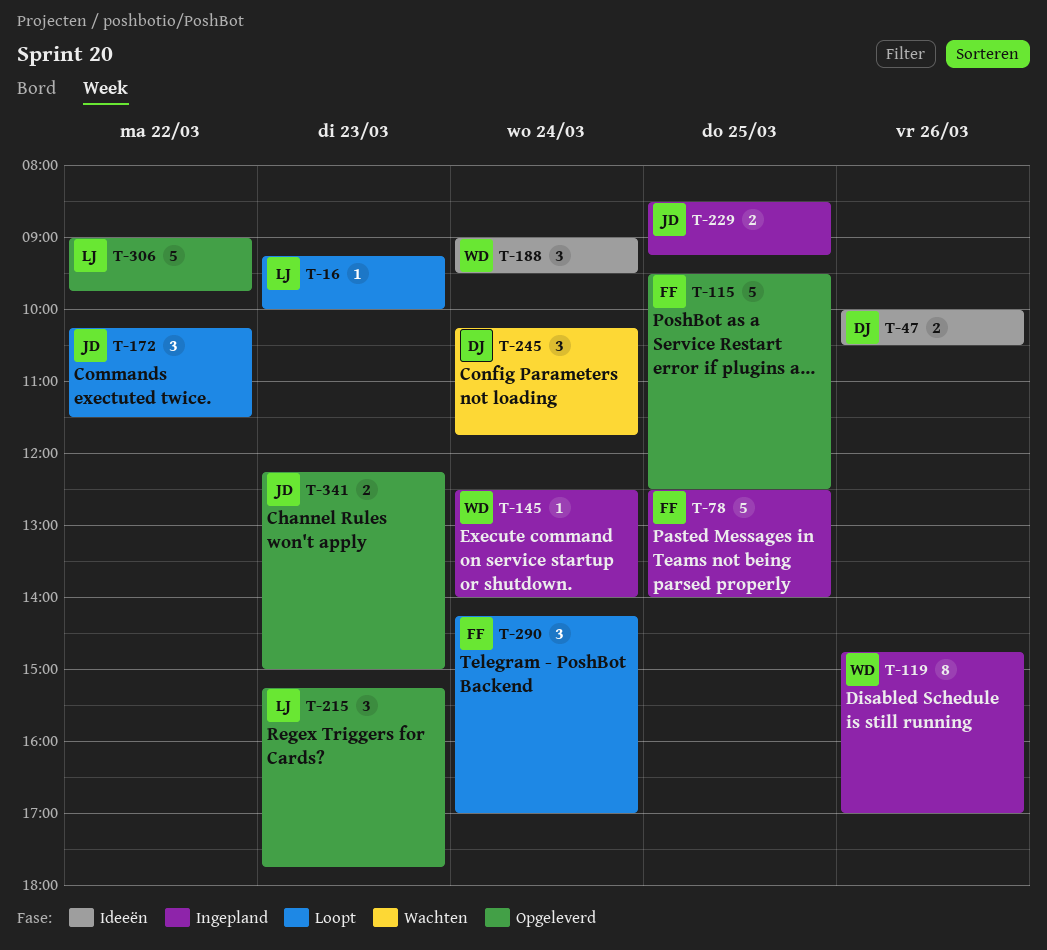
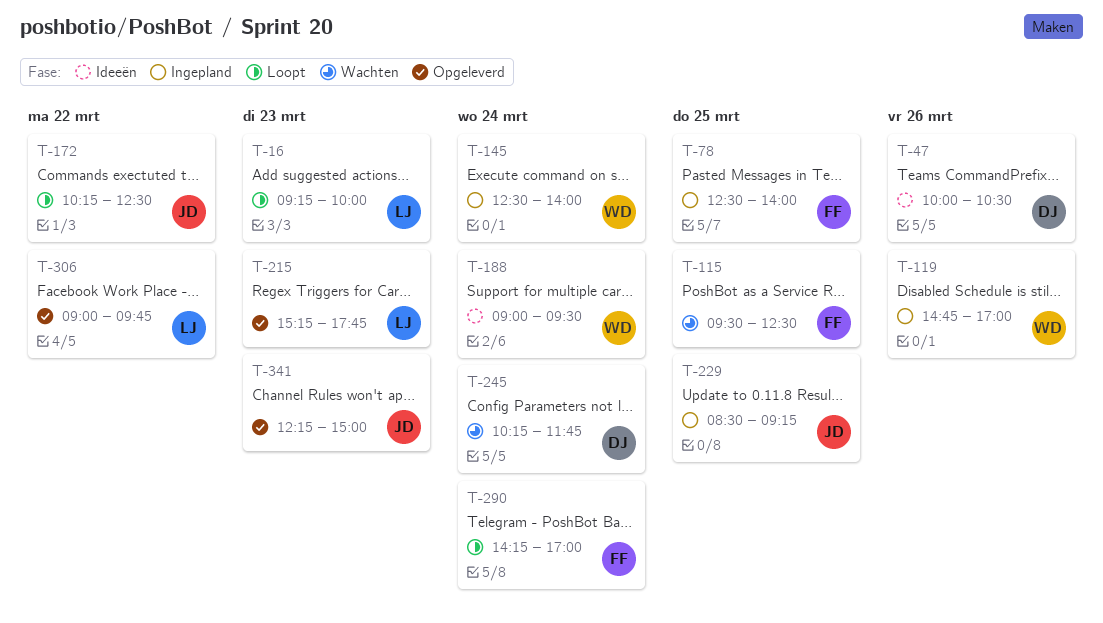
T-115, status: Opgeleverd -> Wachten
T-172, ends: 11:30 -> 12:30

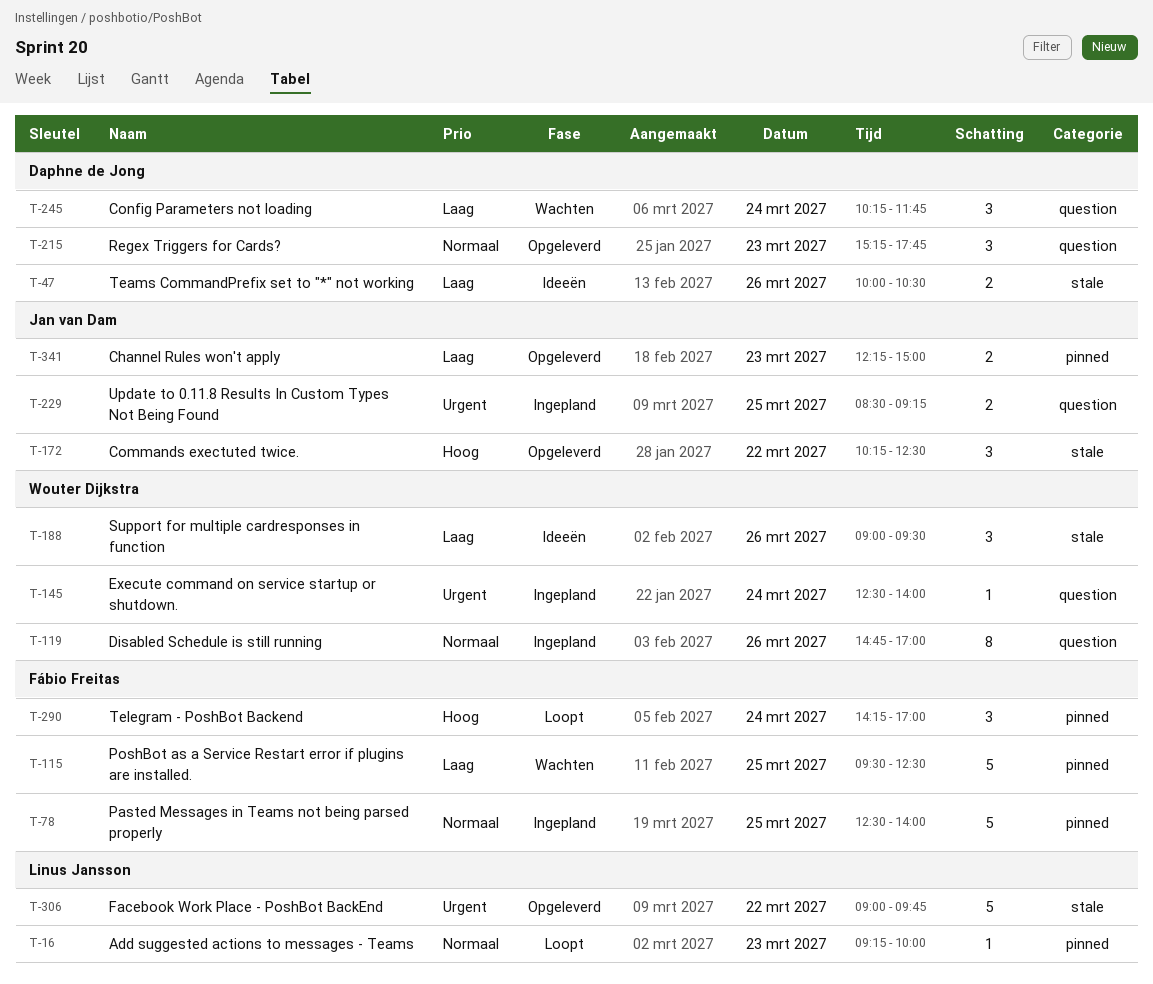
T-172, status: Loopt -> Opgeleverd
T-188, day: Mar 24 -> Mar 26
T-215, owner: Linus Jansson -> Daphne de Jong

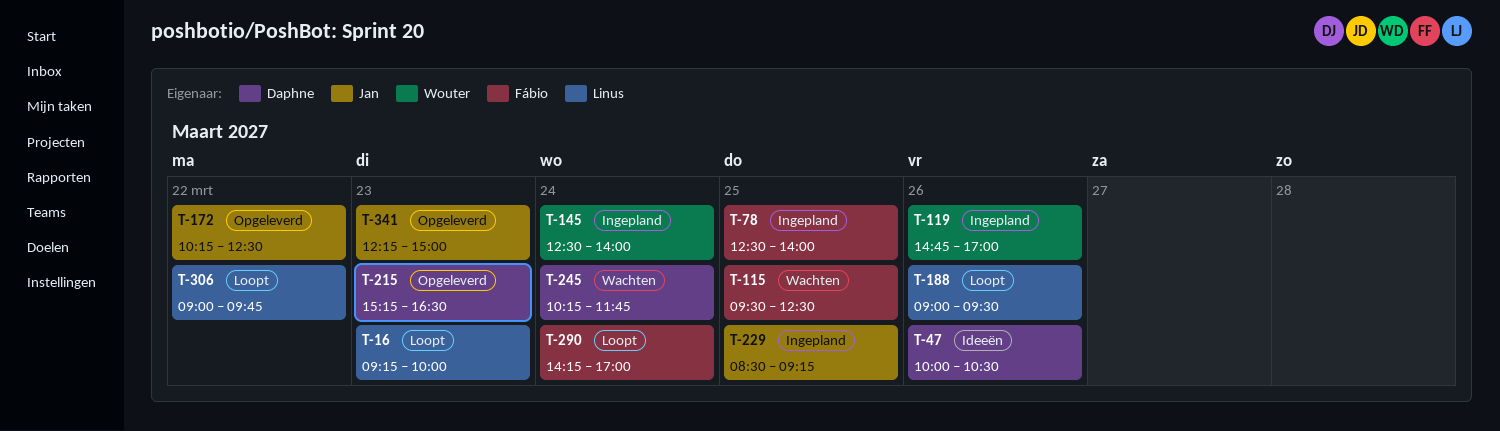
T-188, status: Ideeën -> Loopt
T-188, owner: Wouter Dijkstra -> Linus Jansson
T-215, ends: 17:45 -> 16:30
T-306, status: Opgeleverd -> Loopt

